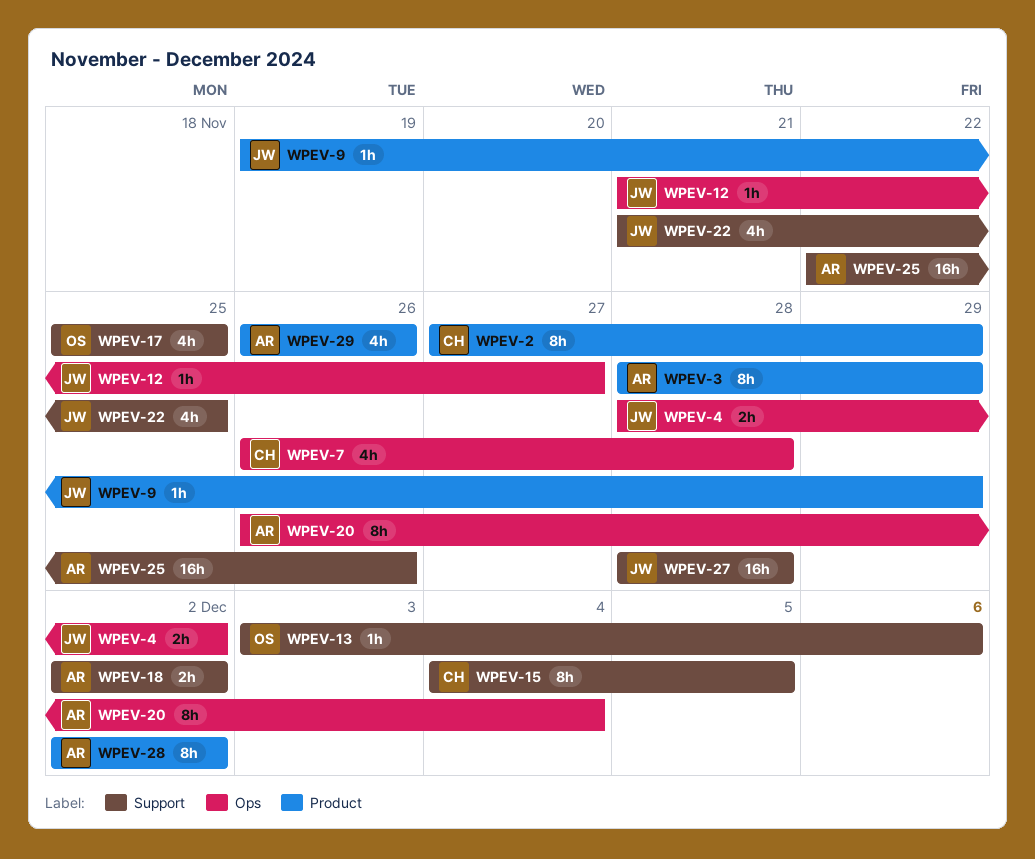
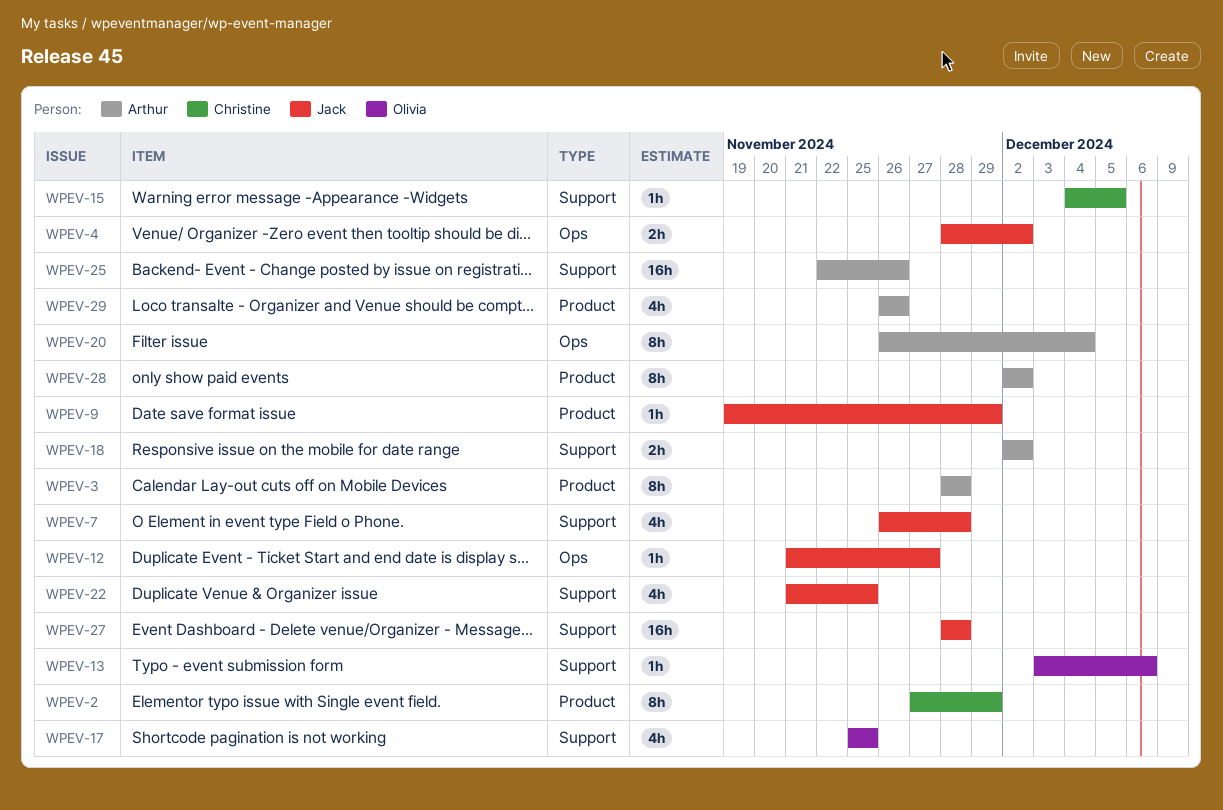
WPEV-3, due: Nov 29 -> Nov 28
WPEV-7, owner: Christine -> Jack
WPEV-7, label: Ops -> Support
WPEV-15, estimate: 8h -> 1h

